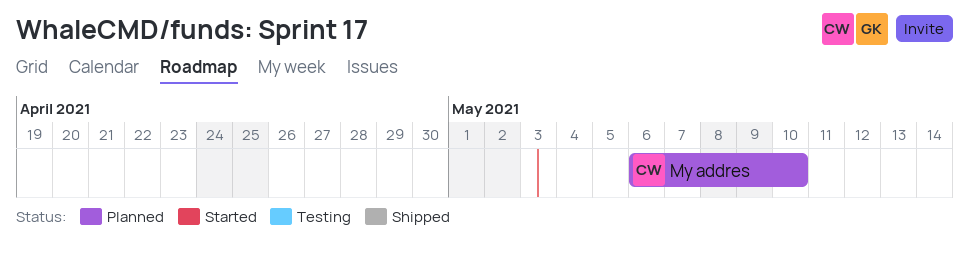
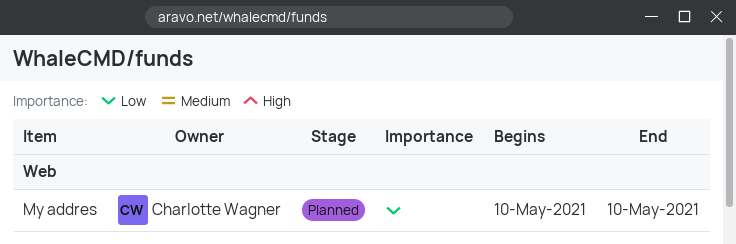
My addres, start: May 6 -> May 10

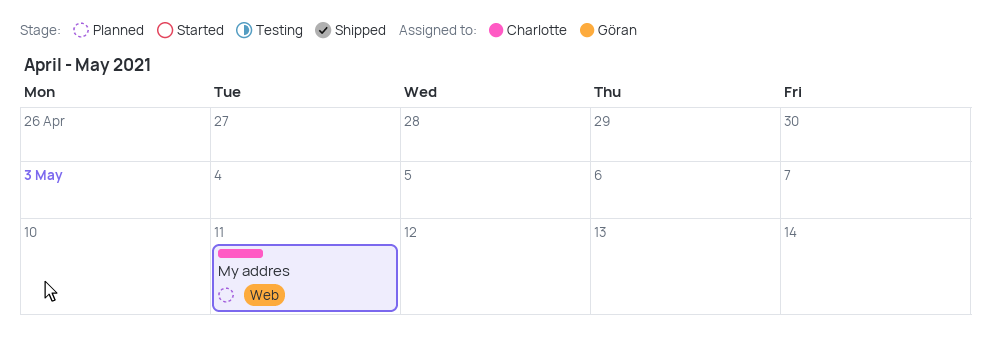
My addres, due: May 10 -> May 11

